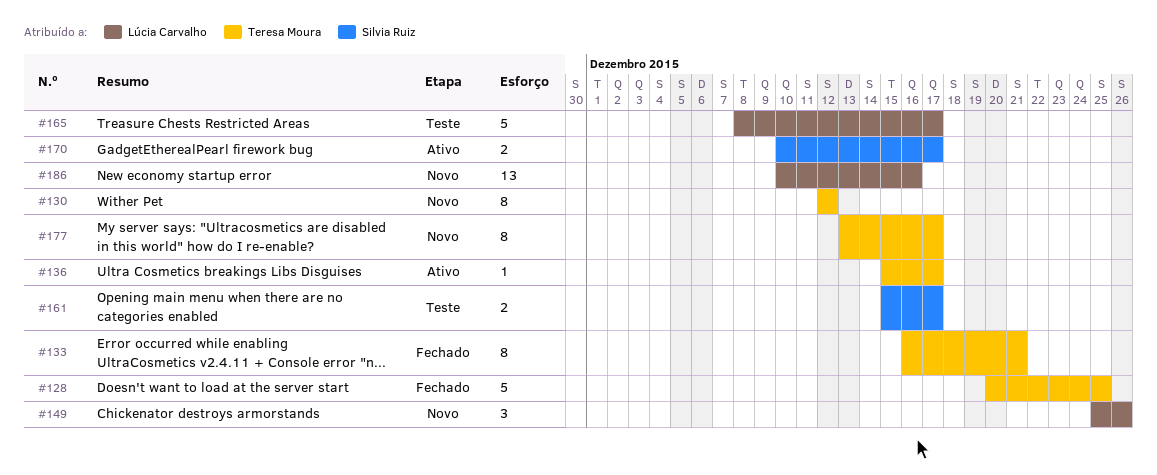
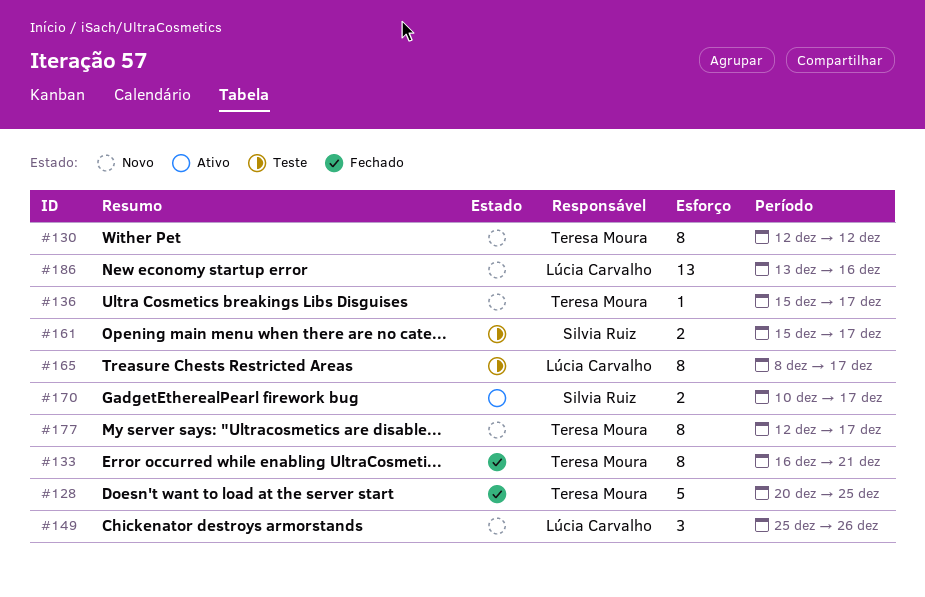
#136, status: Ativo -> Novo
#165, estimate: 5 -> 8
#177, start: Dec 13 -> Dec 12
#186, start: Dec 10 -> Dec 13

